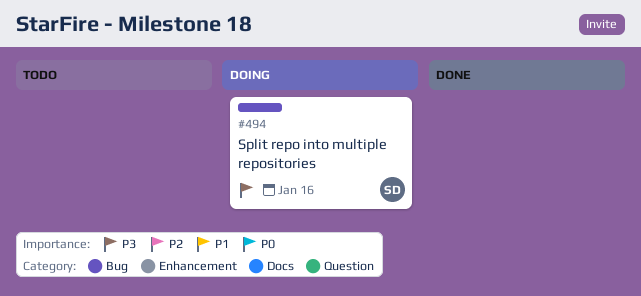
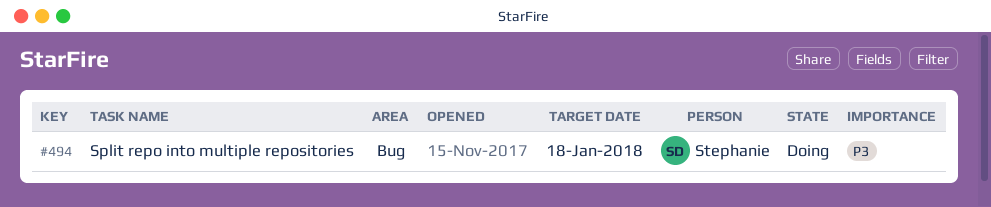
#494, due: Jan 16 -> Jan 18

